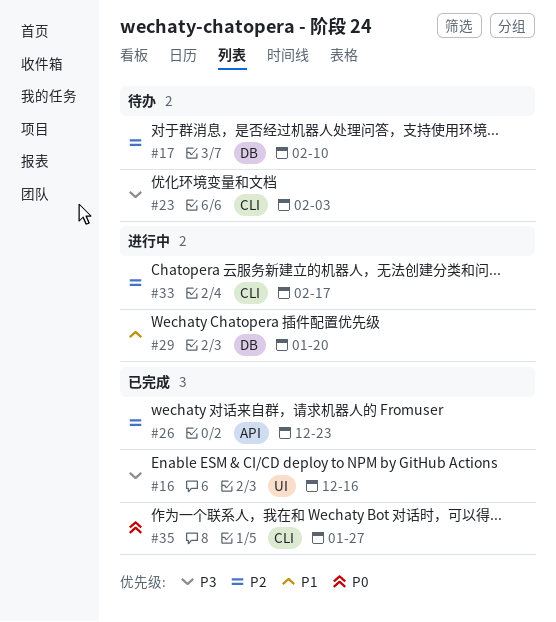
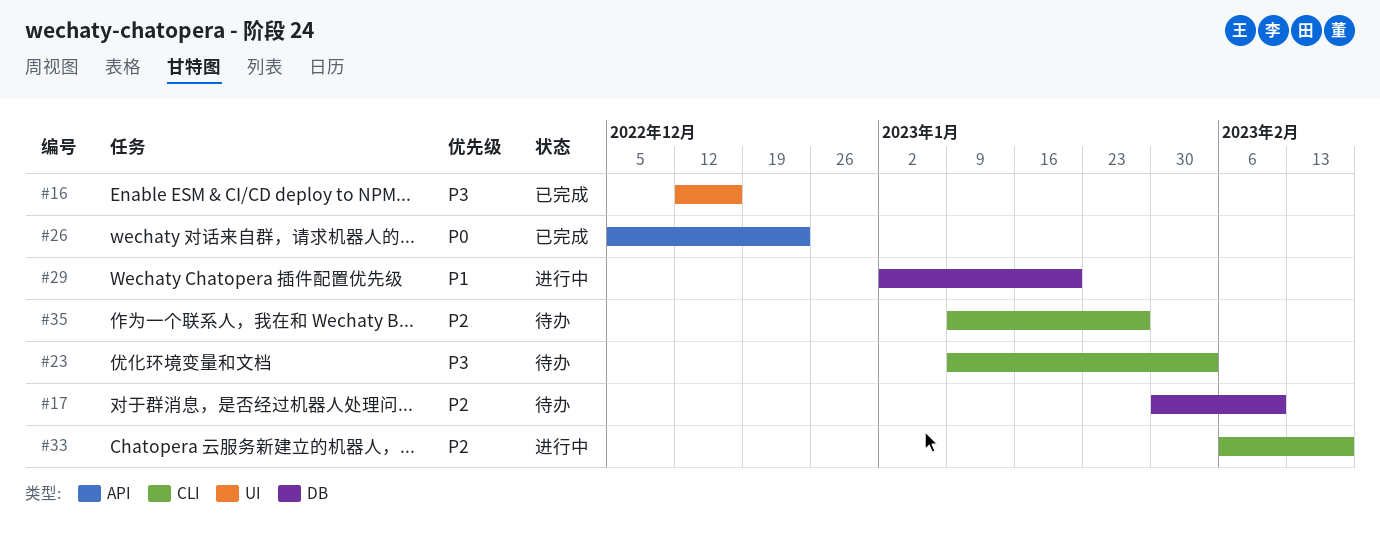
#26, priority: P2 -> P0
#35, status: 已完成 -> 待办
#35, priority: P0 -> P2

